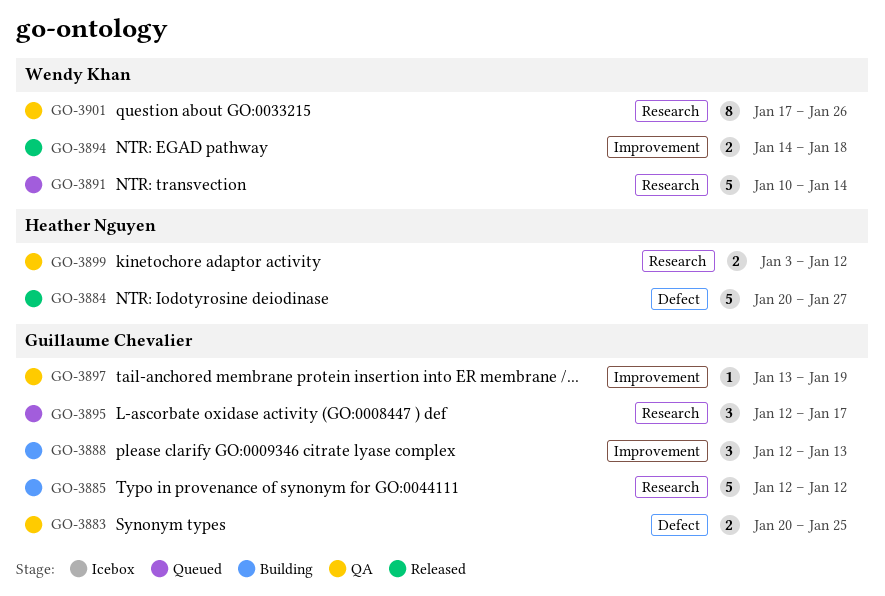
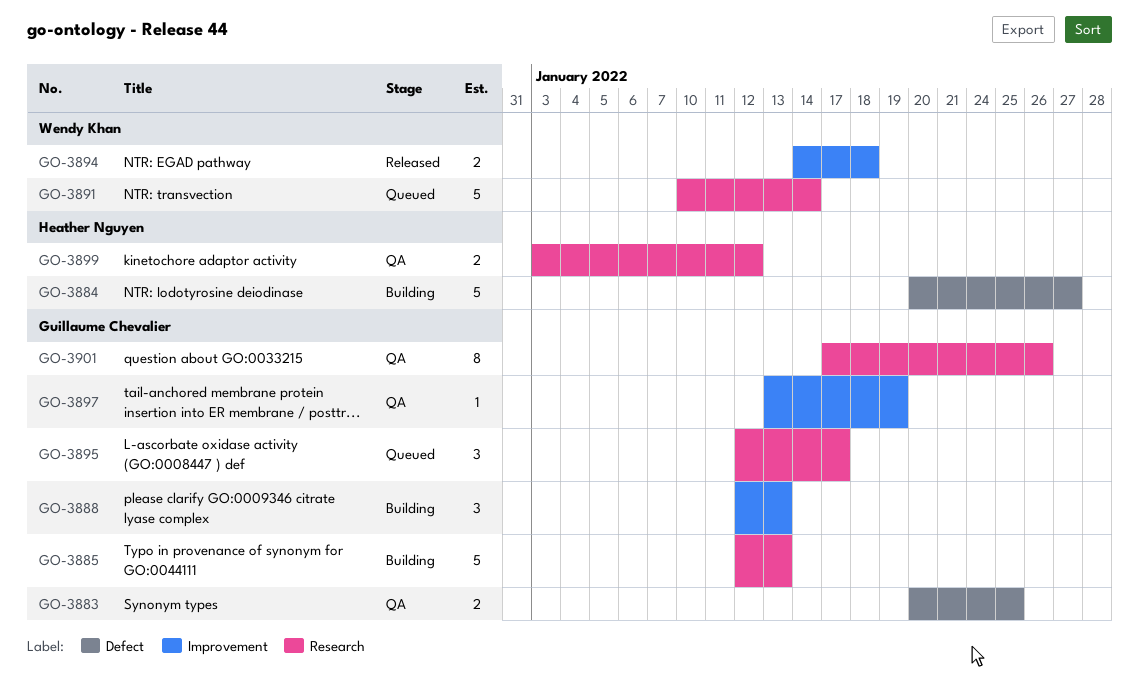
GO-3884, status: Released -> Building
GO-3885, due: Jan 12 -> Jan 13
GO-3901, owner: Wendy Khan -> Guillaume Chevalier

